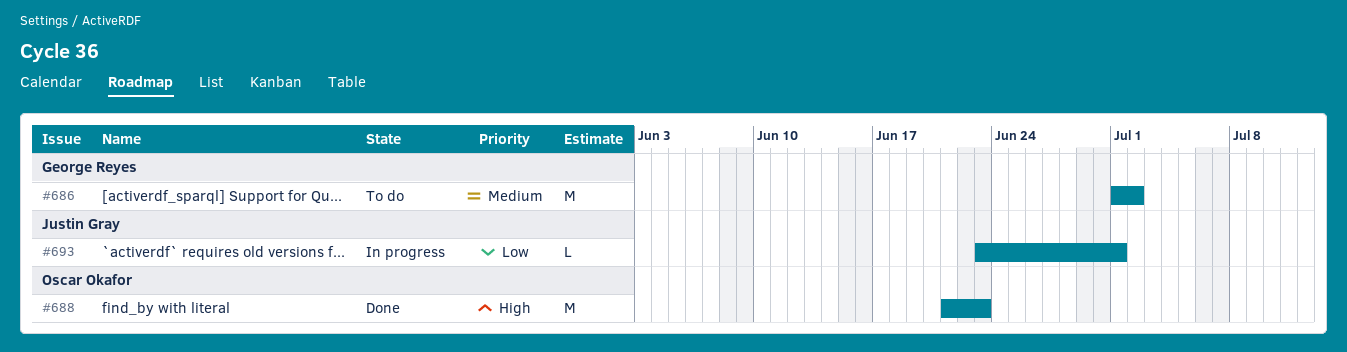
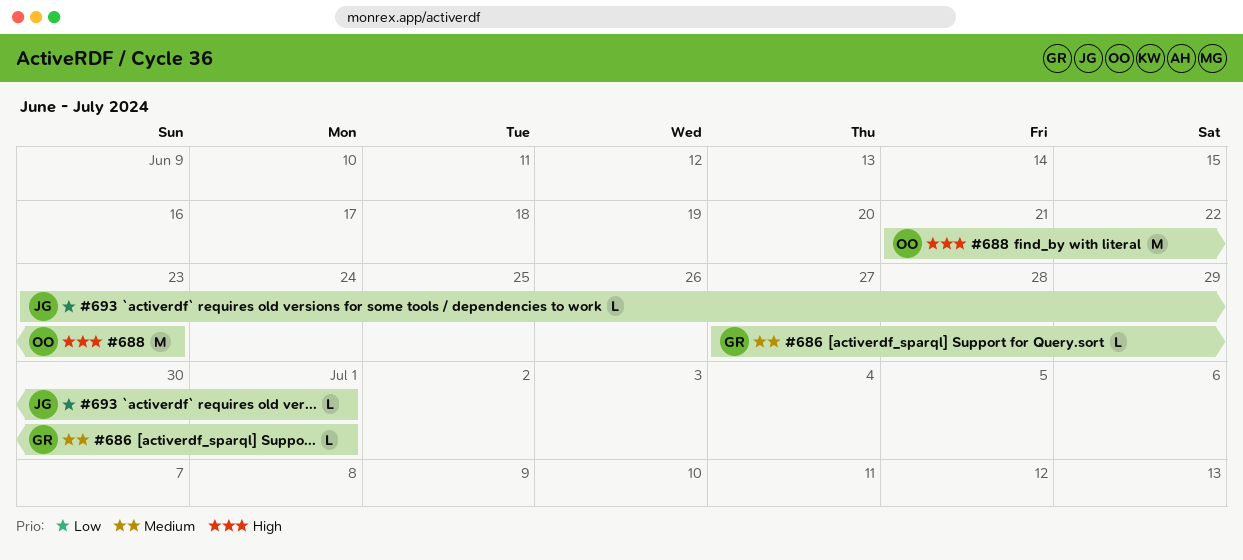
#686, estimate: M -> L
#686, start: Jul 1 -> Jun 27
#686, due: Jul 2 -> Jul 1

